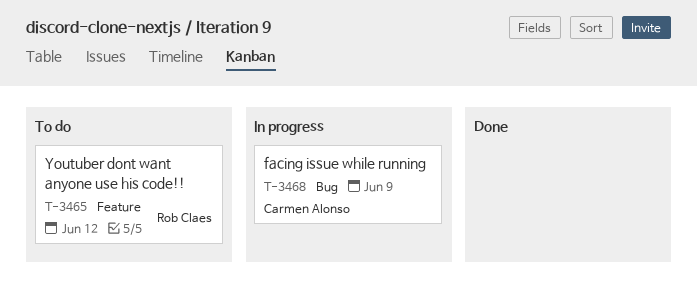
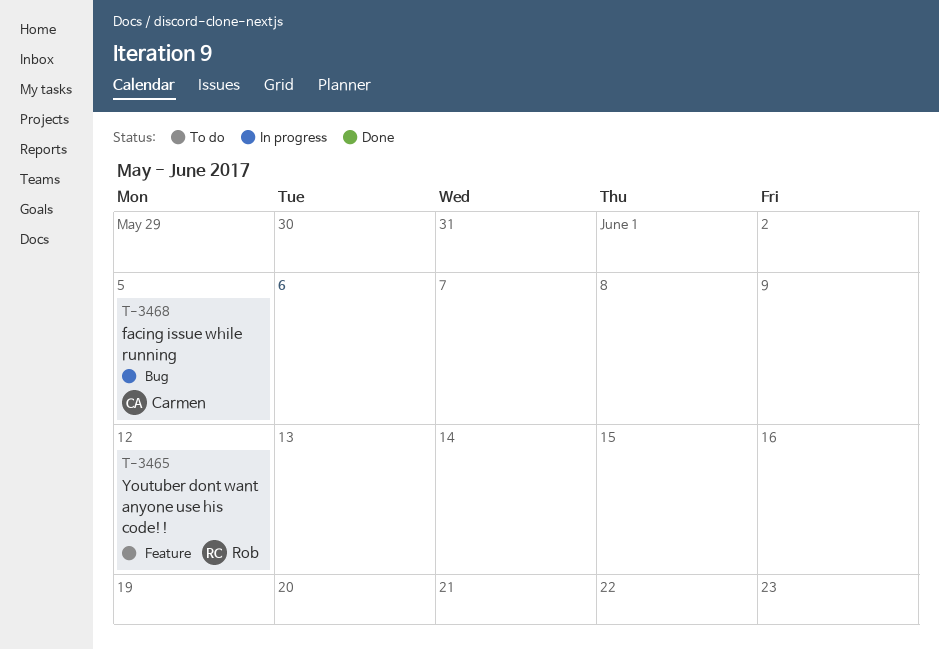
T-3468, due: Jun 9 -> Jun 5

